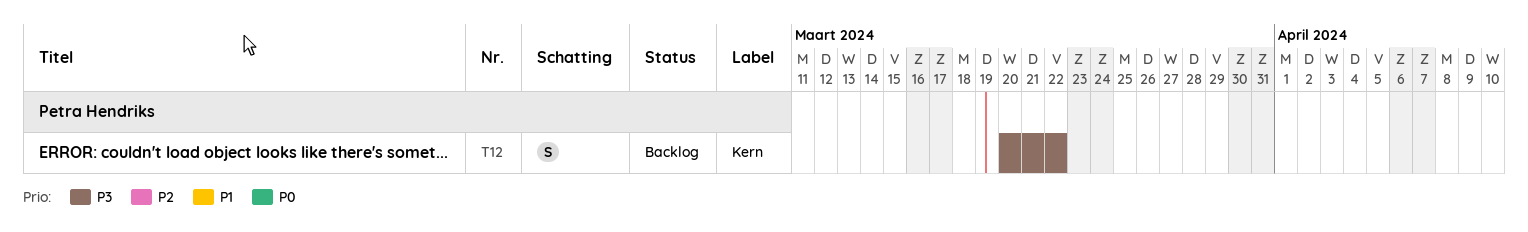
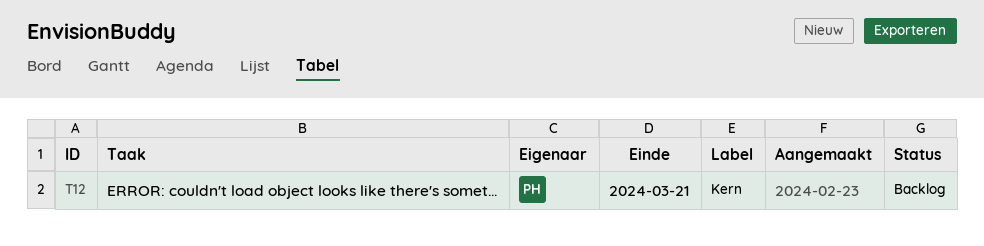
T12, due: Mar 22 -> Mar 21

